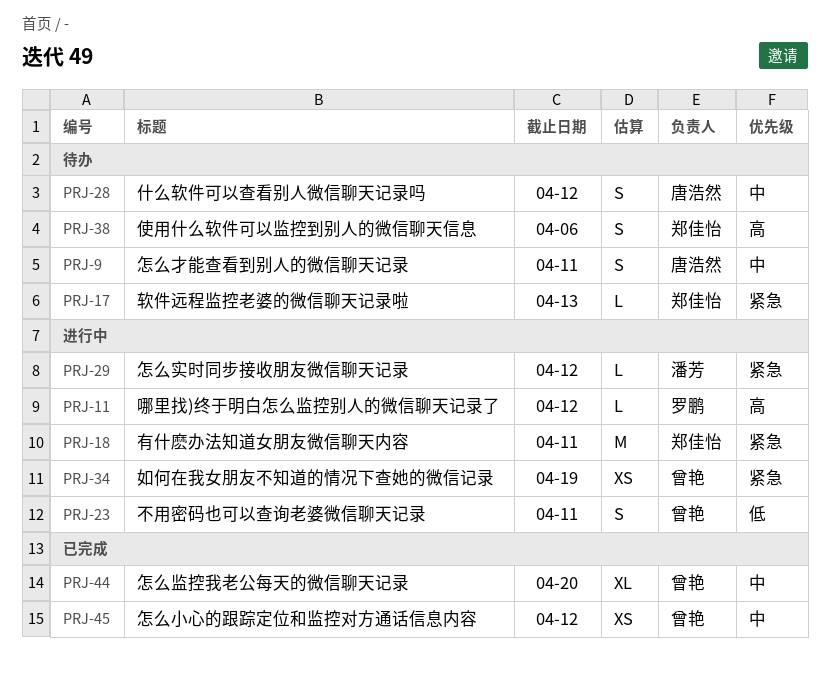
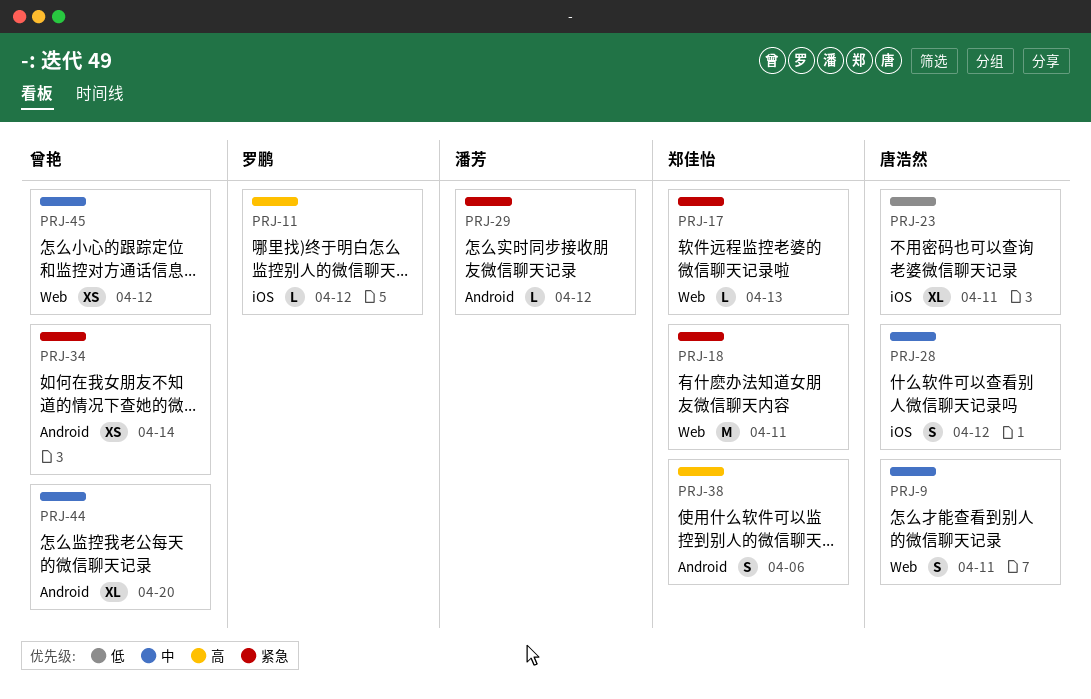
PRJ-23, owner: 曾艳 -> 唐浩然
PRJ-23, estimate: S -> XL
PRJ-34, due: Apr 19 -> Apr 14

